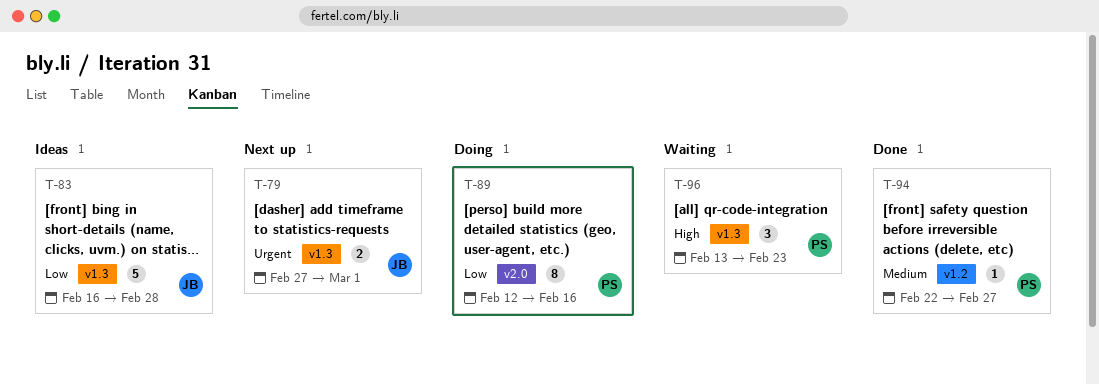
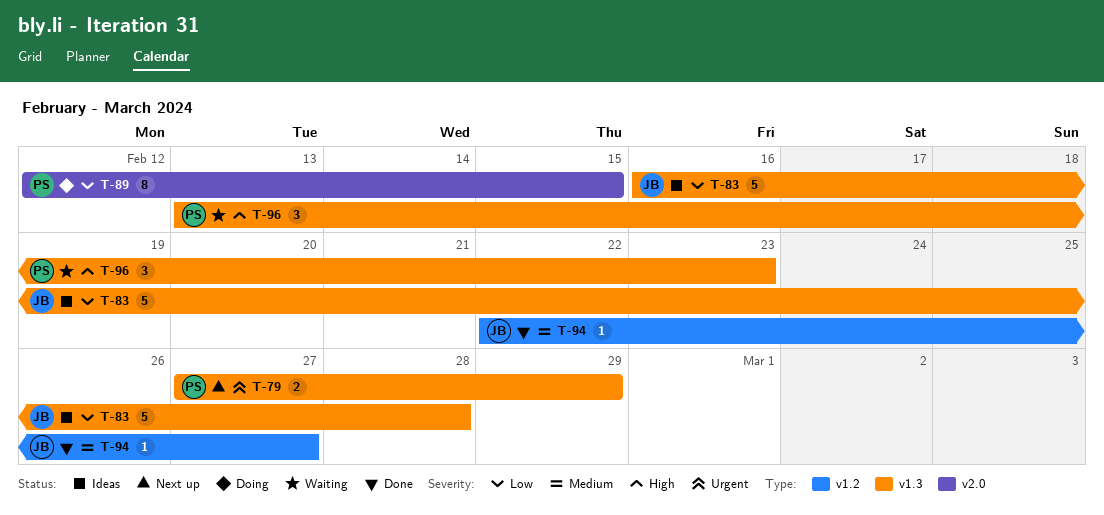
T-79, owner: JB -> PS
T-79, due: Mar 1 -> Feb 29
T-89, due: Feb 16 -> Feb 15
T-94, owner: PS -> JB

